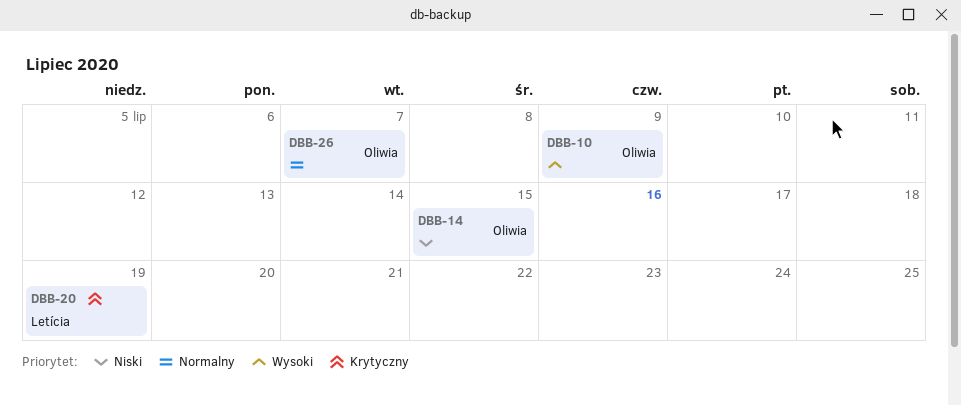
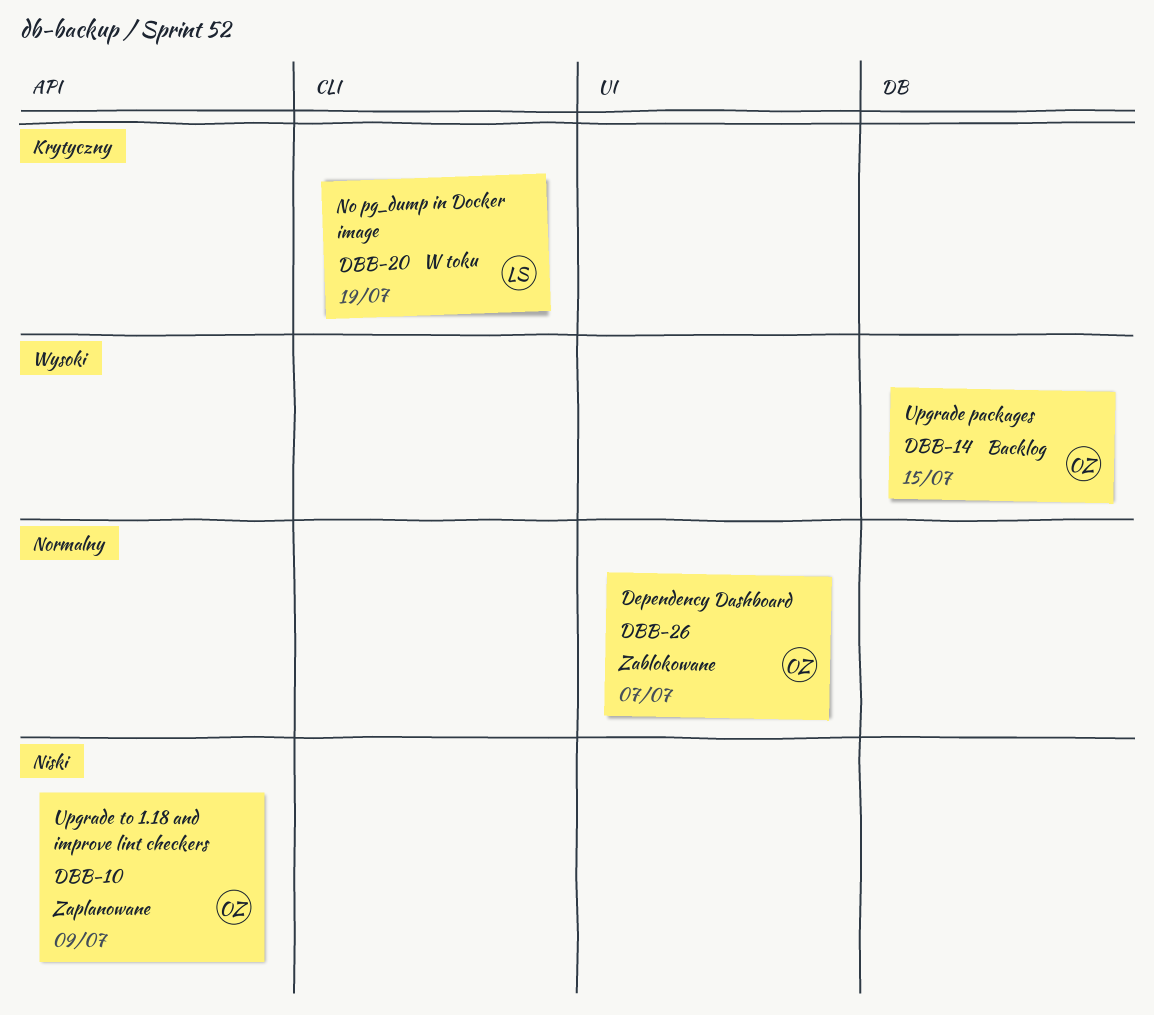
DBB-10, priority: Wysoki -> Niski
DBB-14, priority: Niski -> Wysoki

